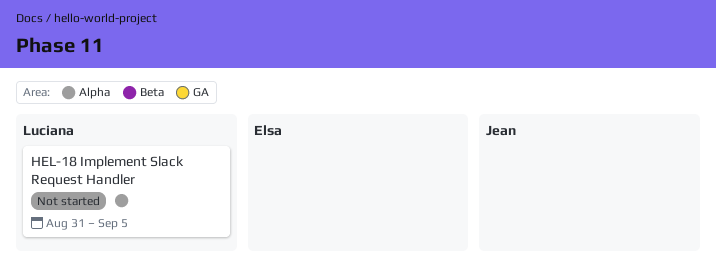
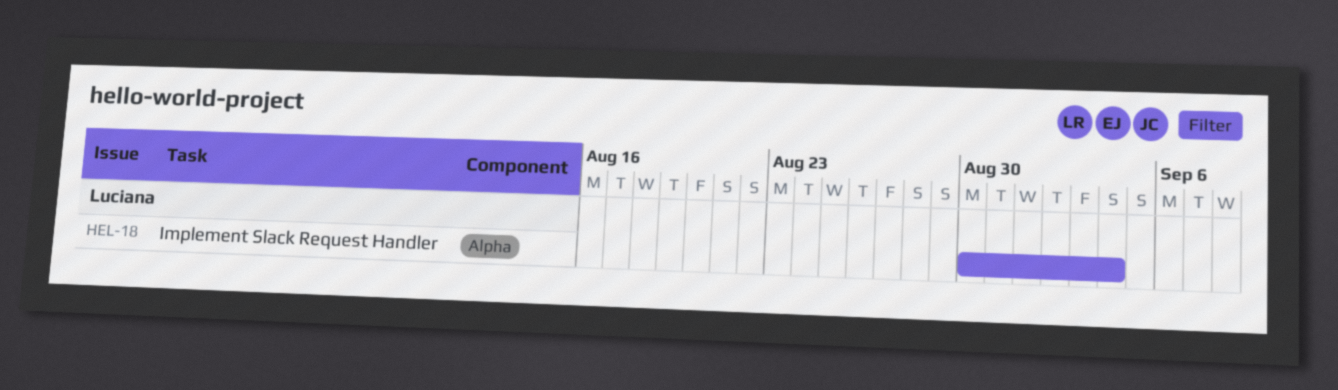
HEL-18, start: Aug 31 -> Aug 30
HEL-18, due: Sep 5 -> Sep 4

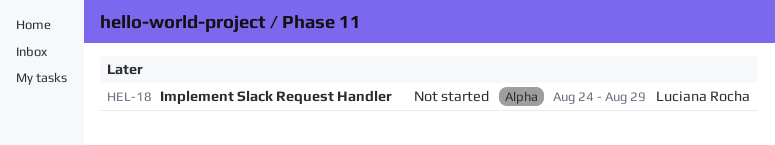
HEL-18, start: Aug 30 -> Aug 24
HEL-18, due: Sep 4 -> Aug 29

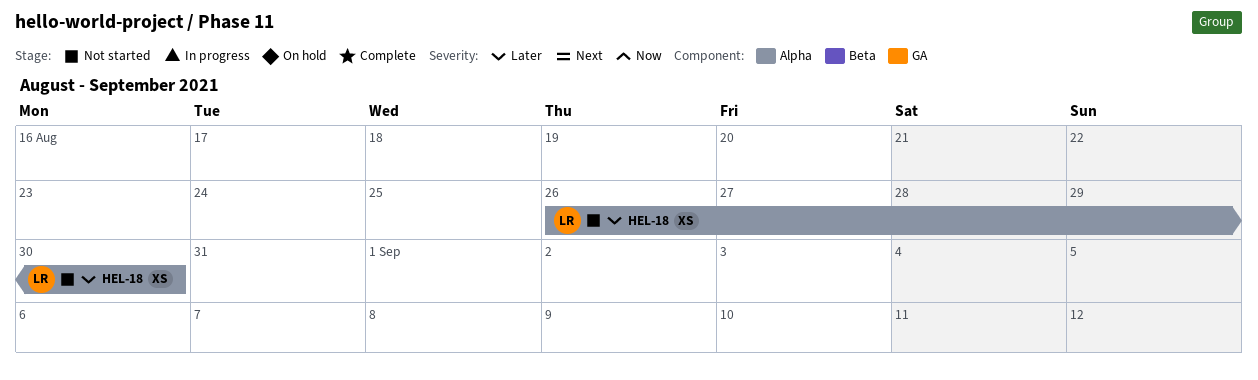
HEL-18, start: Aug 24 -> Aug 26
HEL-18, due: Aug 29 -> Aug 30

